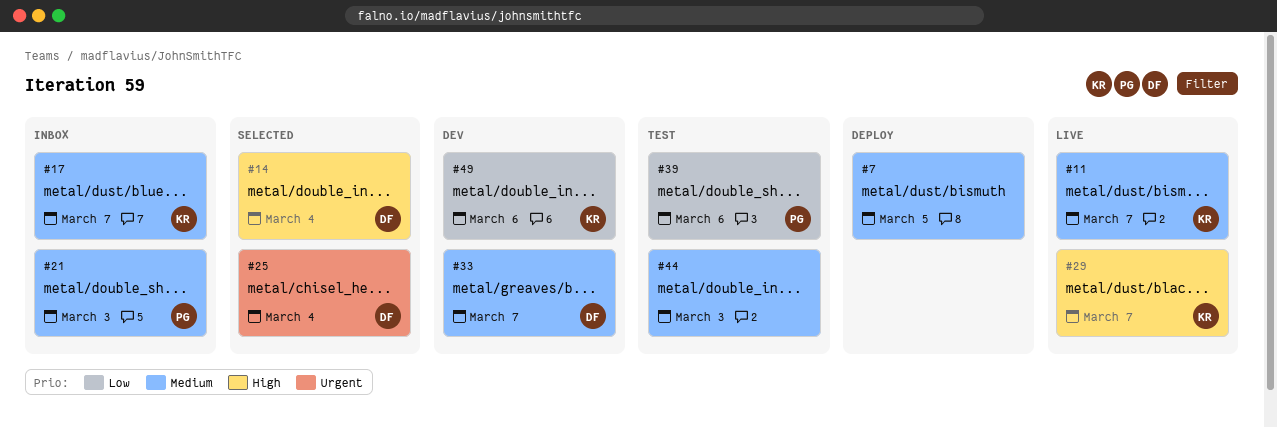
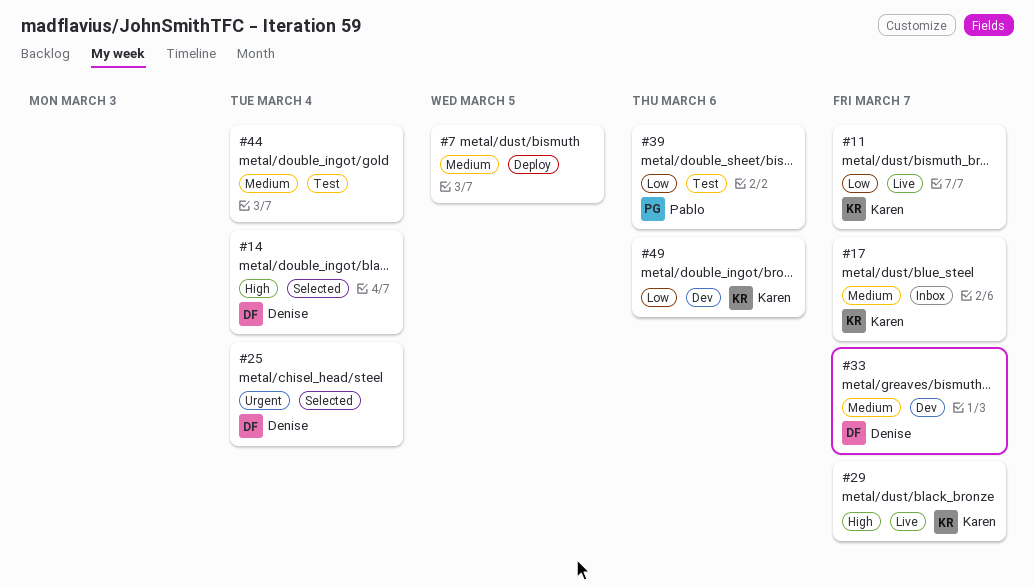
#11, priority: Medium -> Low
#21: present -> none
#44, due: Mar 3 -> Mar 4

